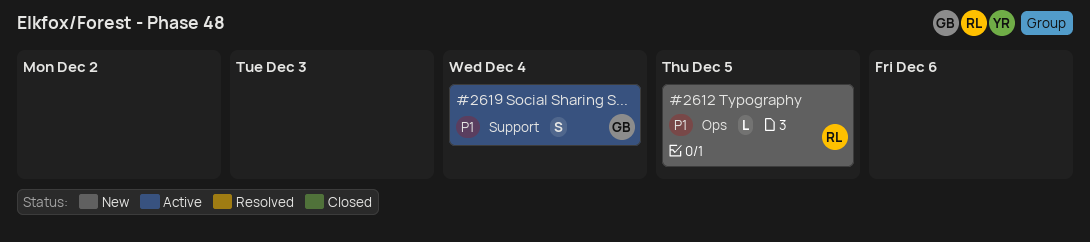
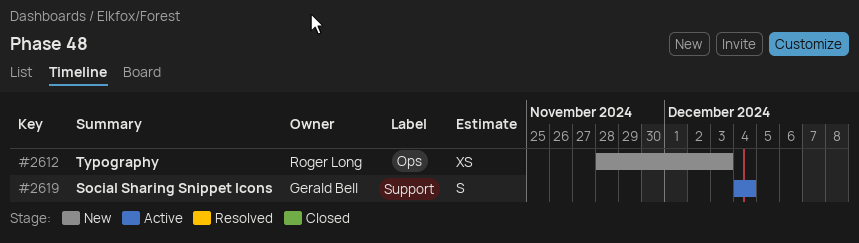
#2612, estimate: L -> XS
#2612, due: Dec 5 -> Dec 3

